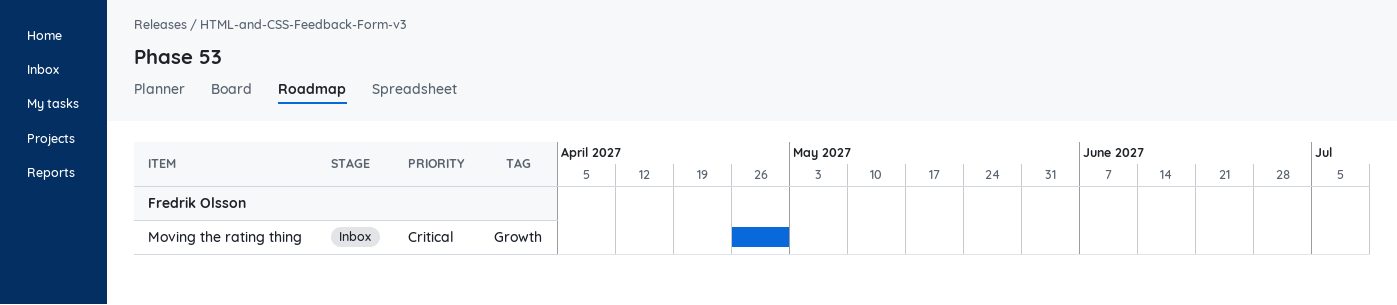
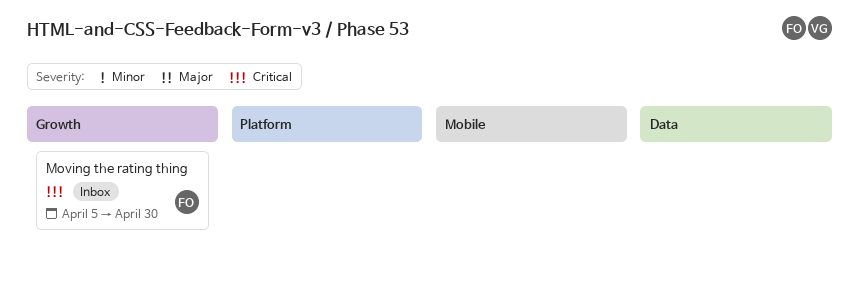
Moving the rating thing, start: Apr 26 -> Apr 5

